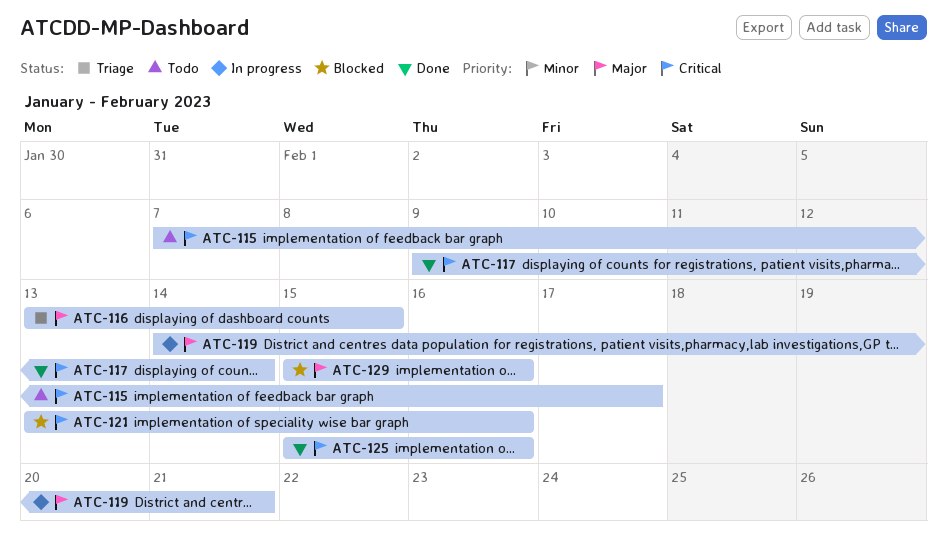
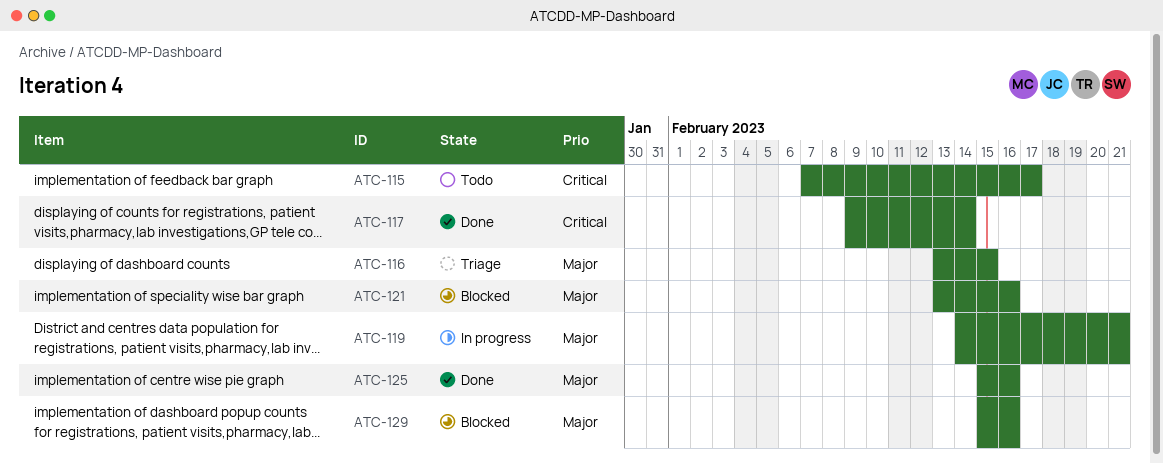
ATC-121, priority: Critical -> Major
ATC-125, priority: Critical -> Major

